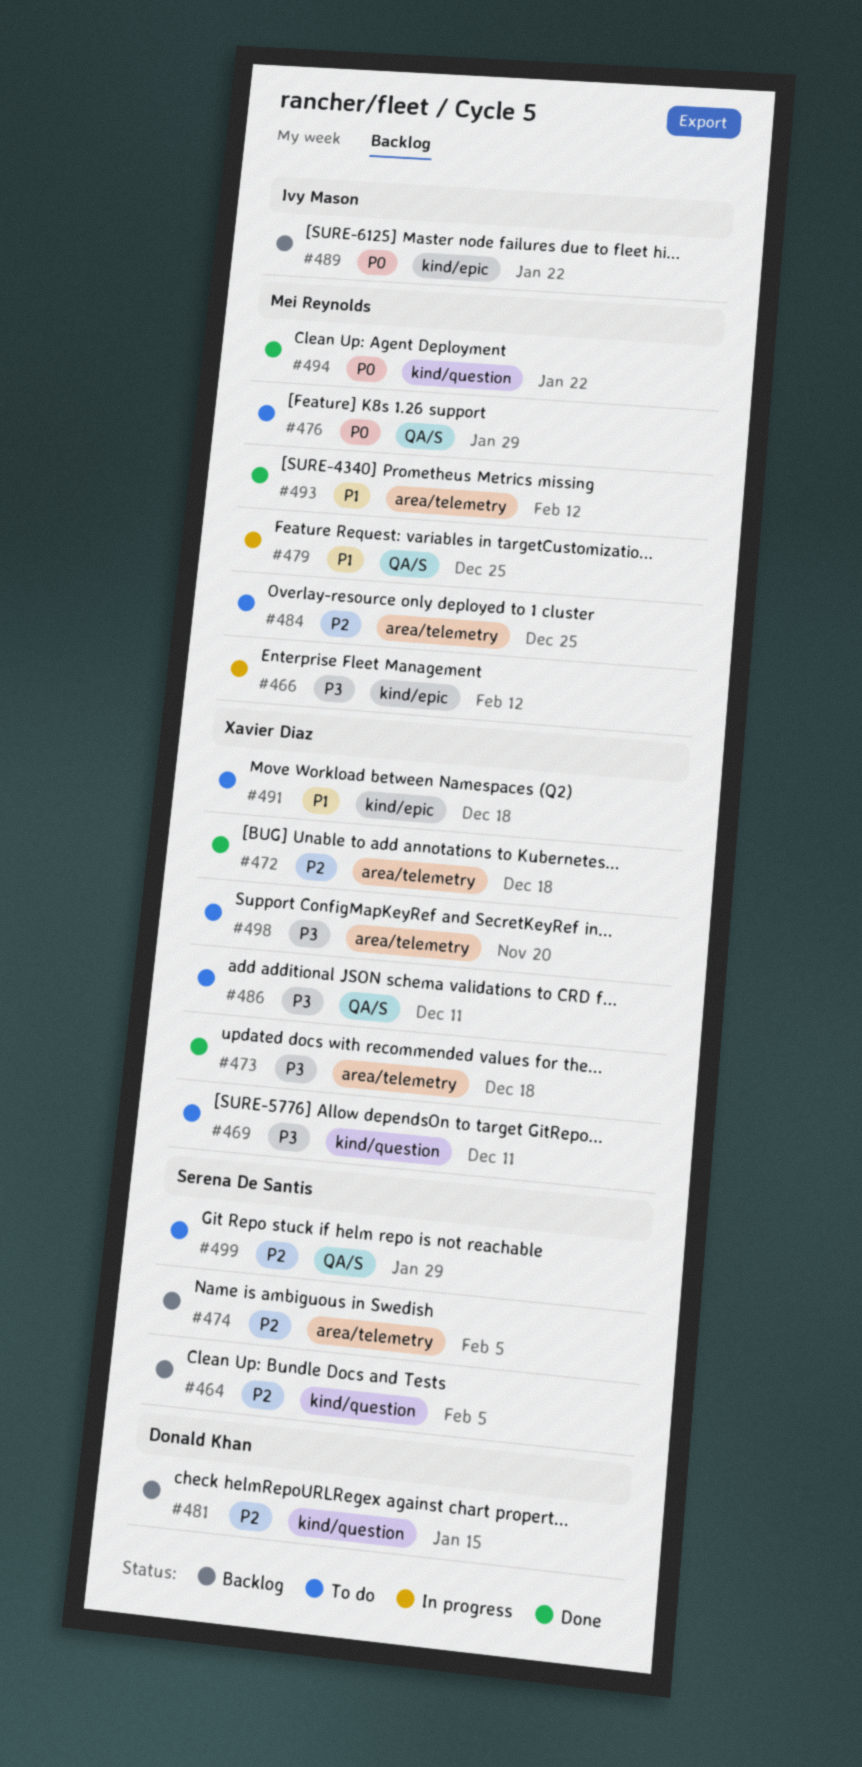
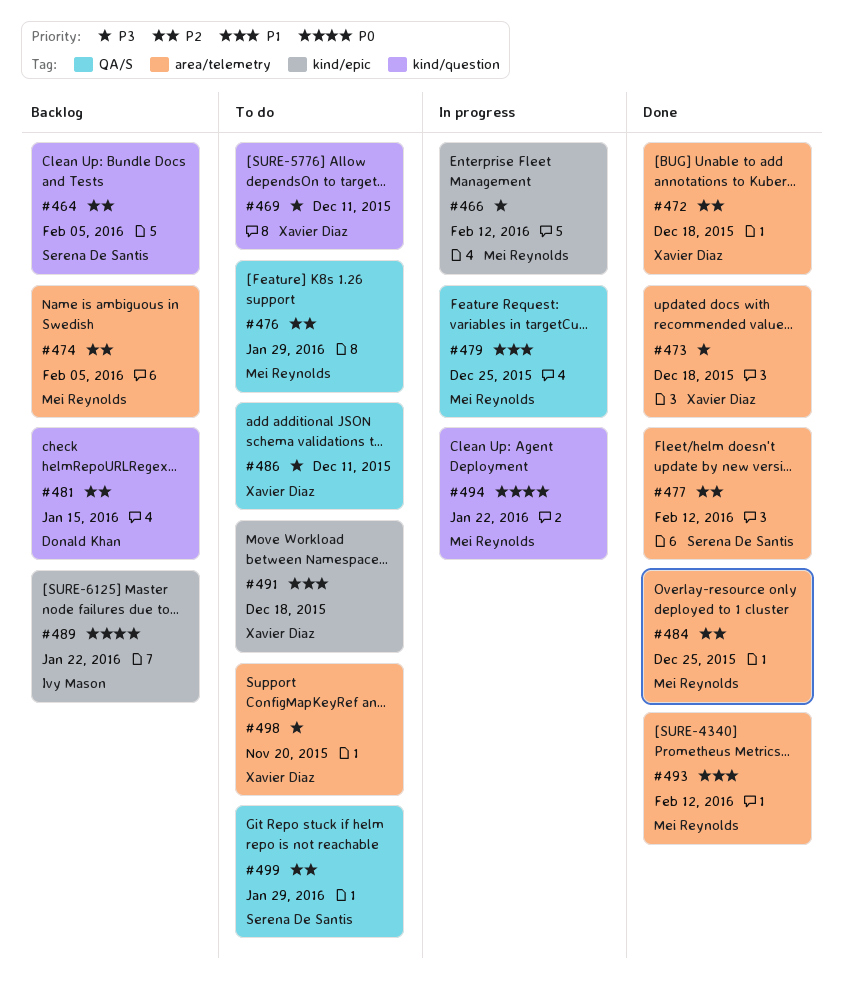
#474, owner: Serena De Santis -> Mei Reynolds
#476, priority: P0 -> P2
#477: none -> present
#484, status: To do -> Done
#494, status: Done -> In progress

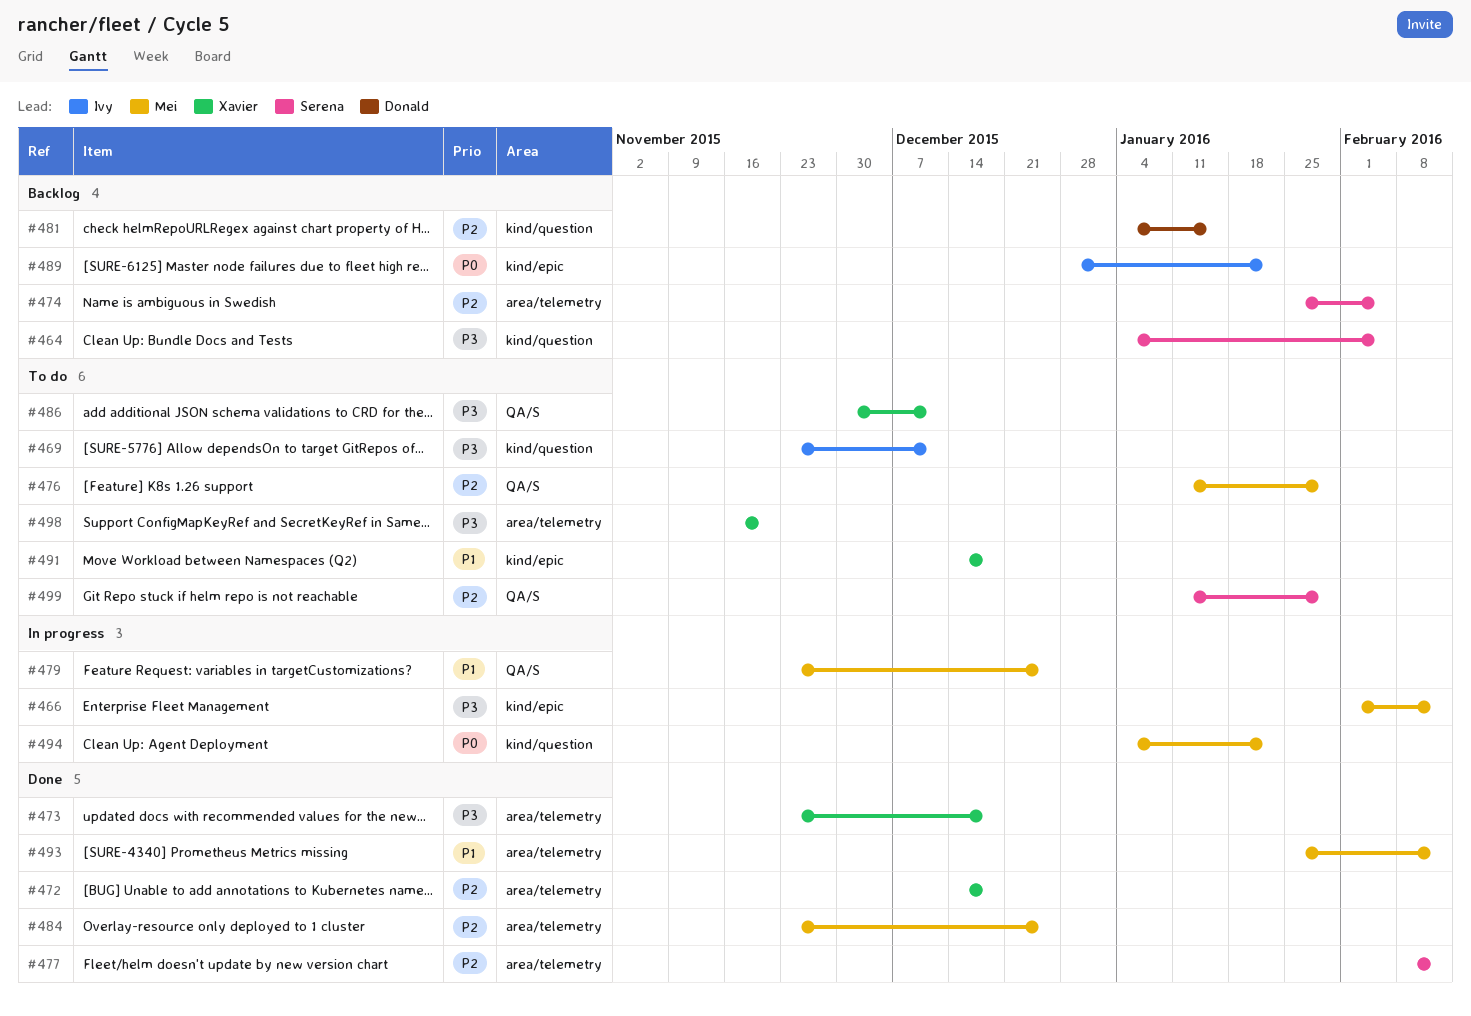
#464, priority: P2 -> P3
#469, owner: Xavier Diaz -> Ivy Mason
#474, owner: Mei Reynolds -> Serena De Santis

